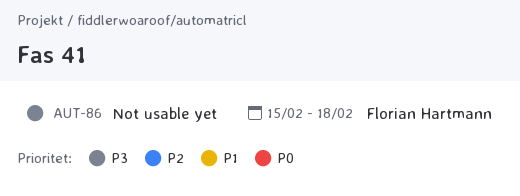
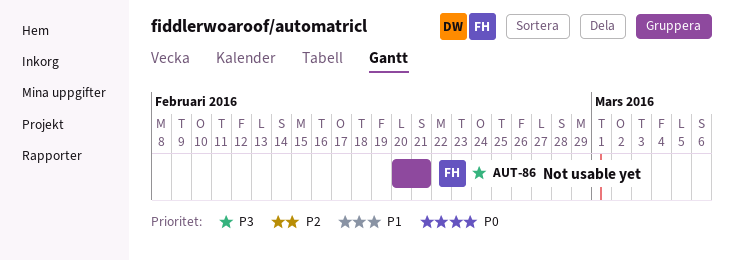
AUT-86, start: Feb 15 -> Feb 20
AUT-86, due: Feb 18 -> Feb 21

